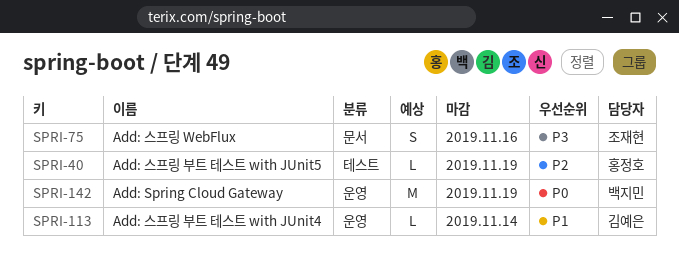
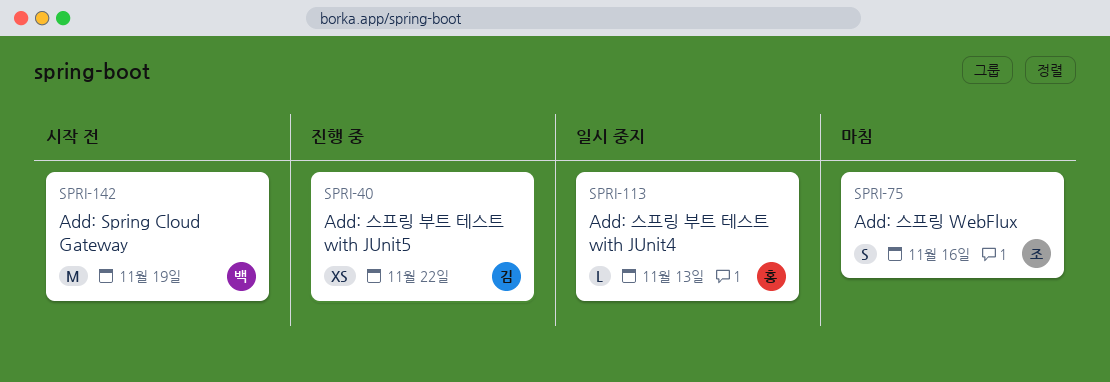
SPRI-40, owner: 홍정호 -> 김예은
SPRI-40, estimate: L -> XS
SPRI-40, due: Nov 19 -> Nov 22
SPRI-113, owner: 김예은 -> 홍정호
SPRI-113, due: Nov 14 -> Nov 13

